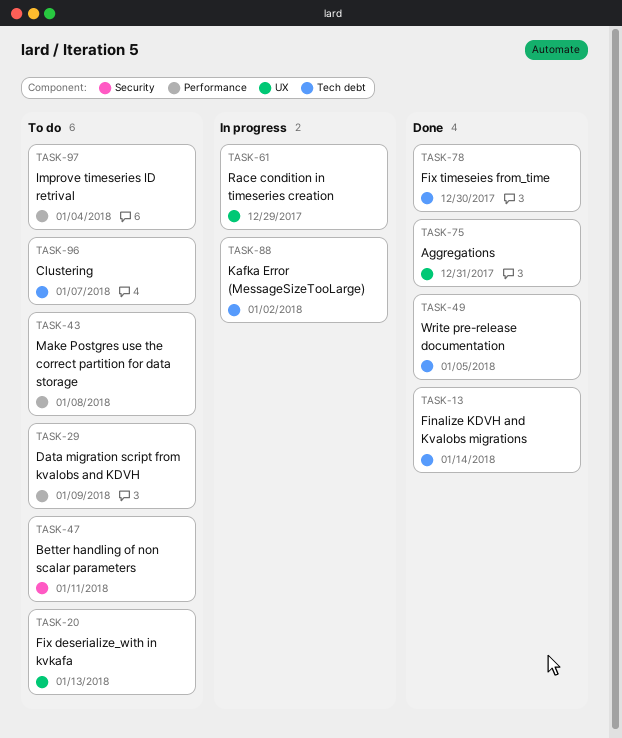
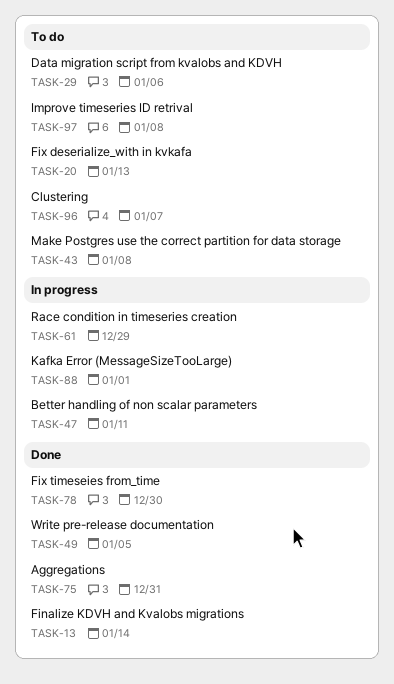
TASK-29, due: Jan 9 -> Jan 6
TASK-47, status: To do -> In progress
TASK-88, due: Jan 2 -> Jan 1
TASK-97, due: Jan 4 -> Jan 8

